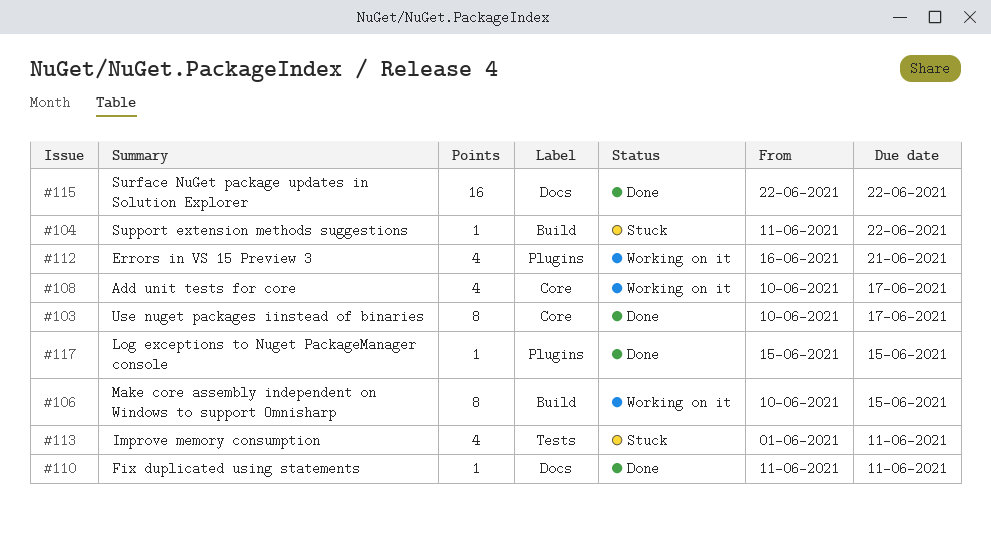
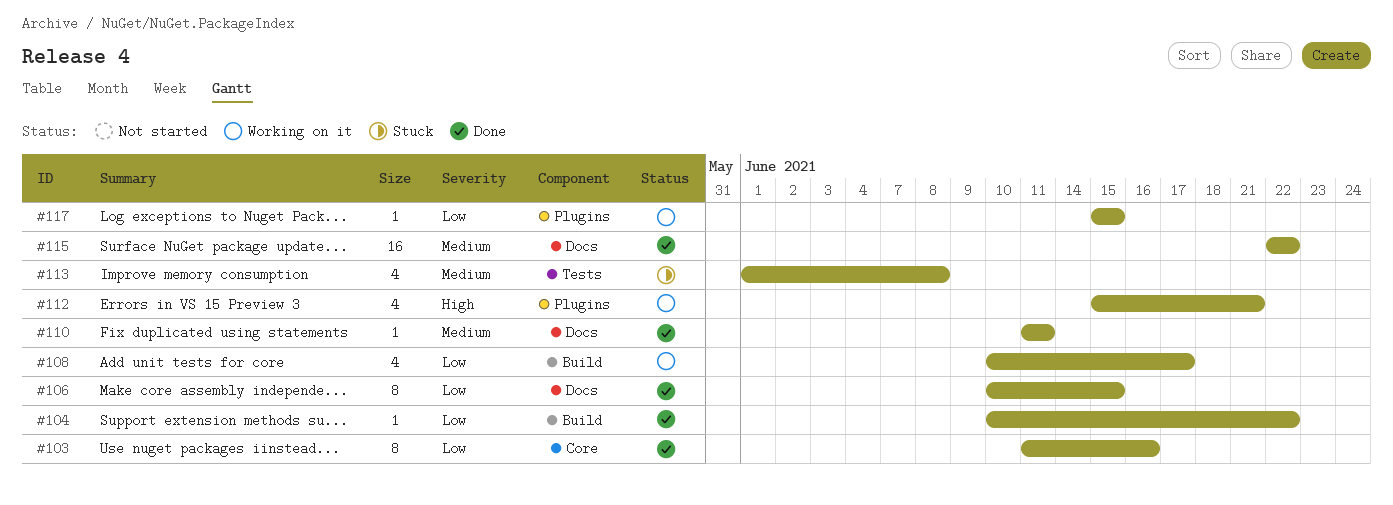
#103, start: Jun 10 -> Jun 11
#103, due: Jun 17 -> Jun 16
#104, status: Stuck -> Done
#104, start: Jun 11 -> Jun 10
#106, status: Working on it -> Done
#106, label: Build -> Docs
#108, label: Core -> Build
#112, start: Jun 16 -> Jun 15
#113, due: Jun 11 -> Jun 8
#117, status: Done -> Working on it

